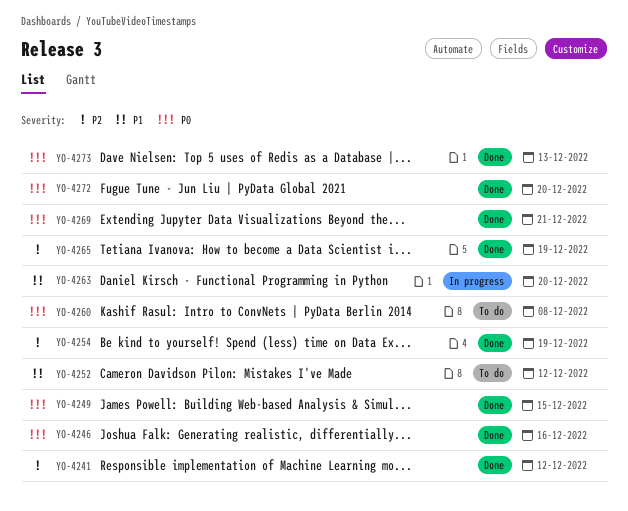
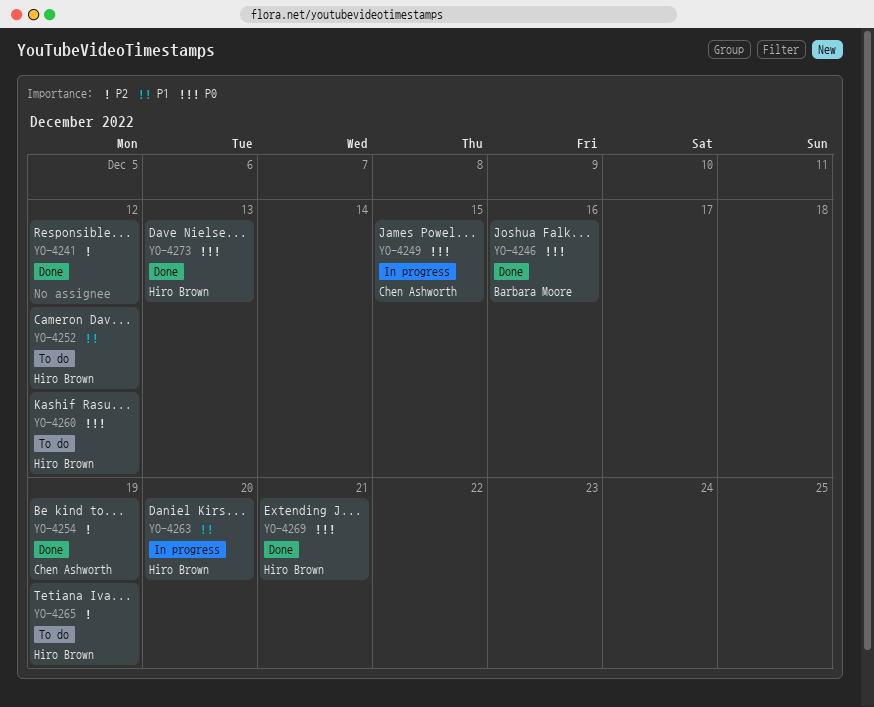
YO-4249, status: Done -> In progress
YO-4260, due: Dec 8 -> Dec 12
YO-4265, status: Done -> To do
YO-4272: present -> none

